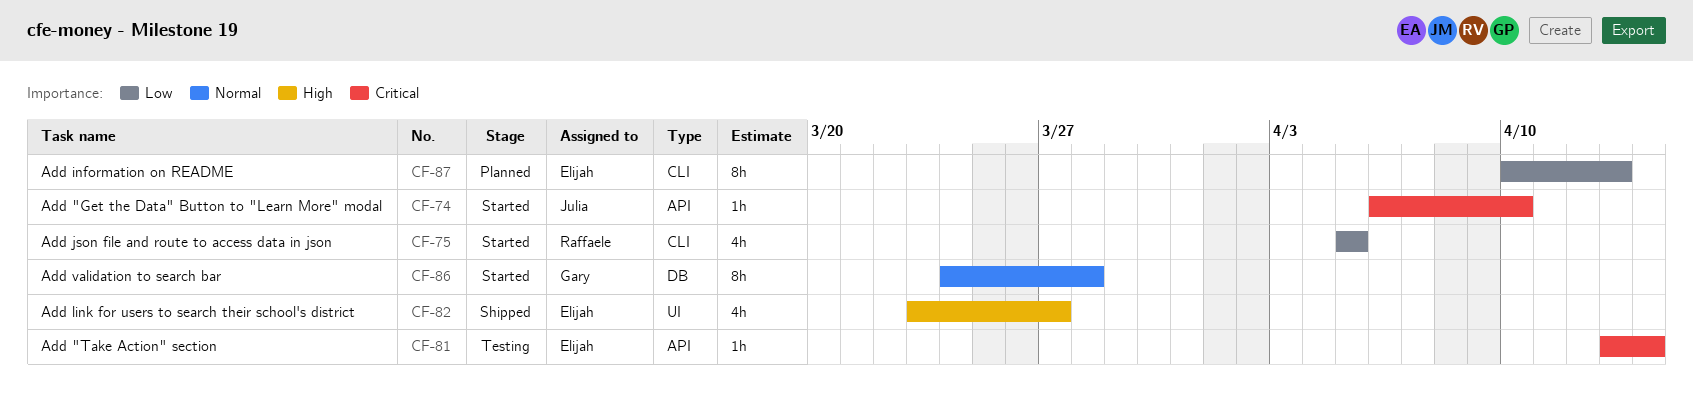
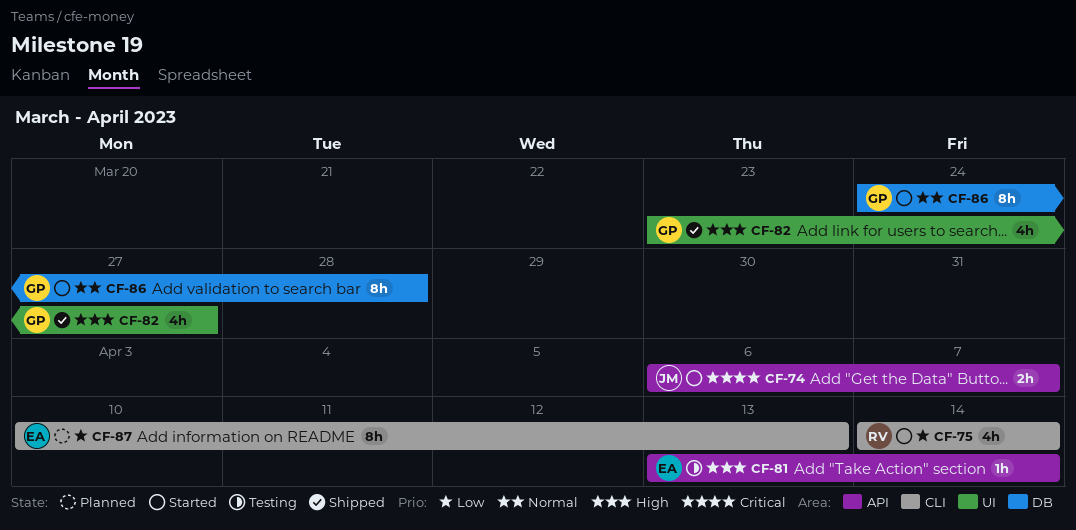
CF-74, estimate: 1h -> 2h
CF-74, due: Apr 10 -> Apr 7
CF-75, start: Apr 5 -> Apr 14
CF-75, due: Apr 5 -> Apr 14
CF-81, priority: Critical -> High
CF-82, owner: Elijah -> Gary

